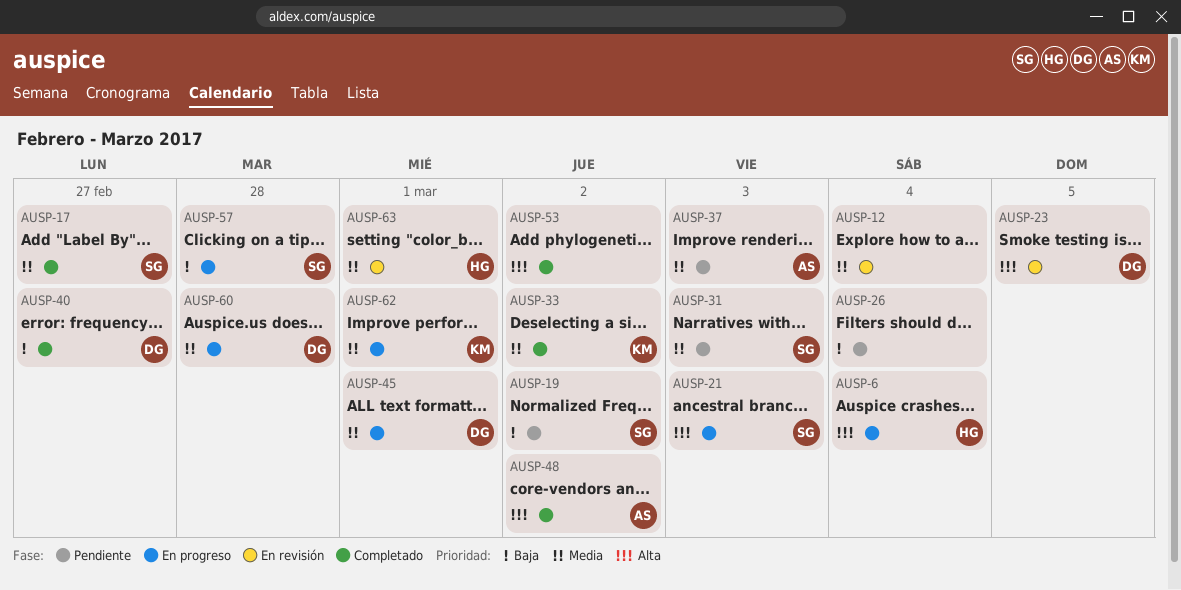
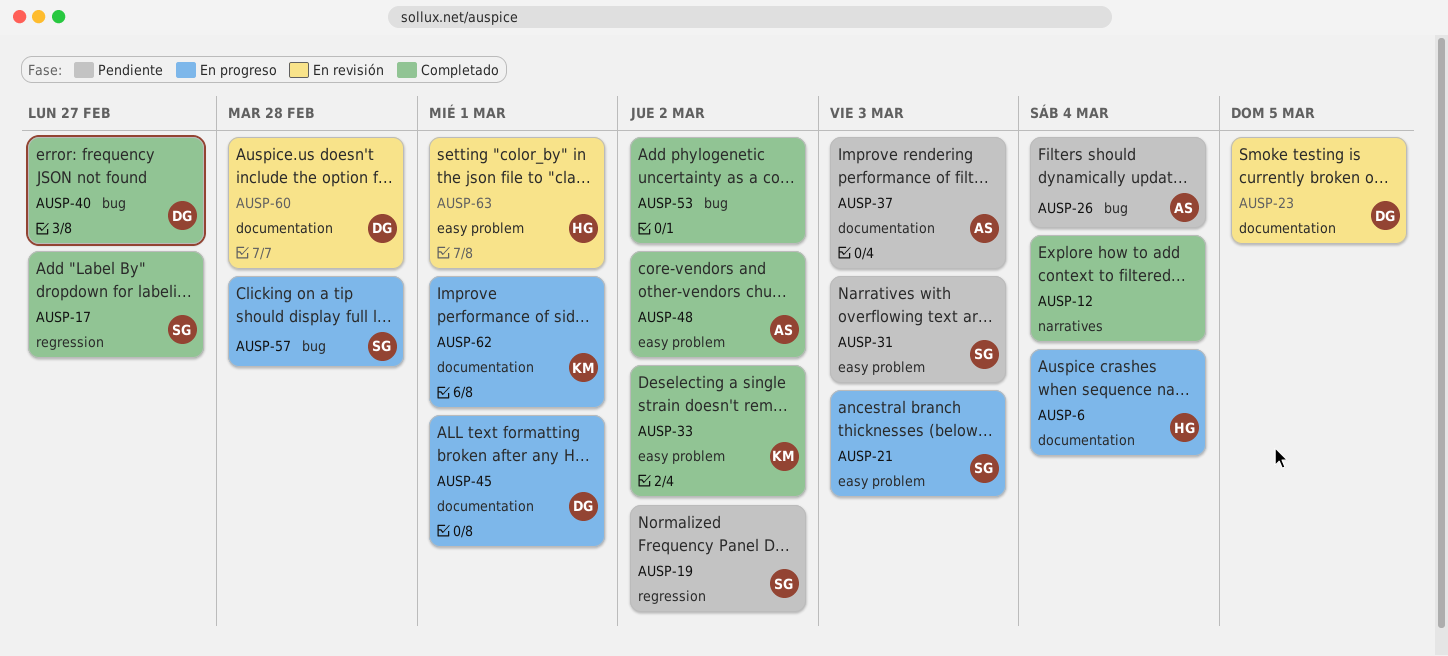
AUSP-12, status: En revisión -> Completado
AUSP-26, owner: none -> AS
AUSP-60, status: En progreso -> En revisión

